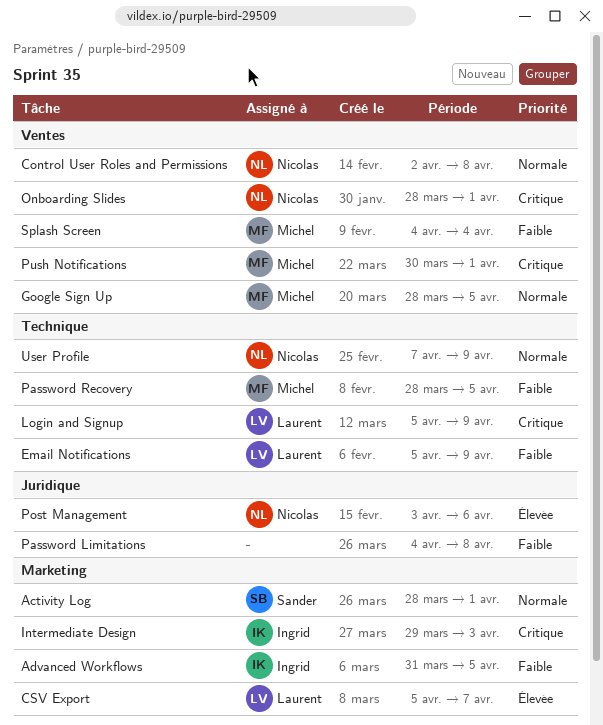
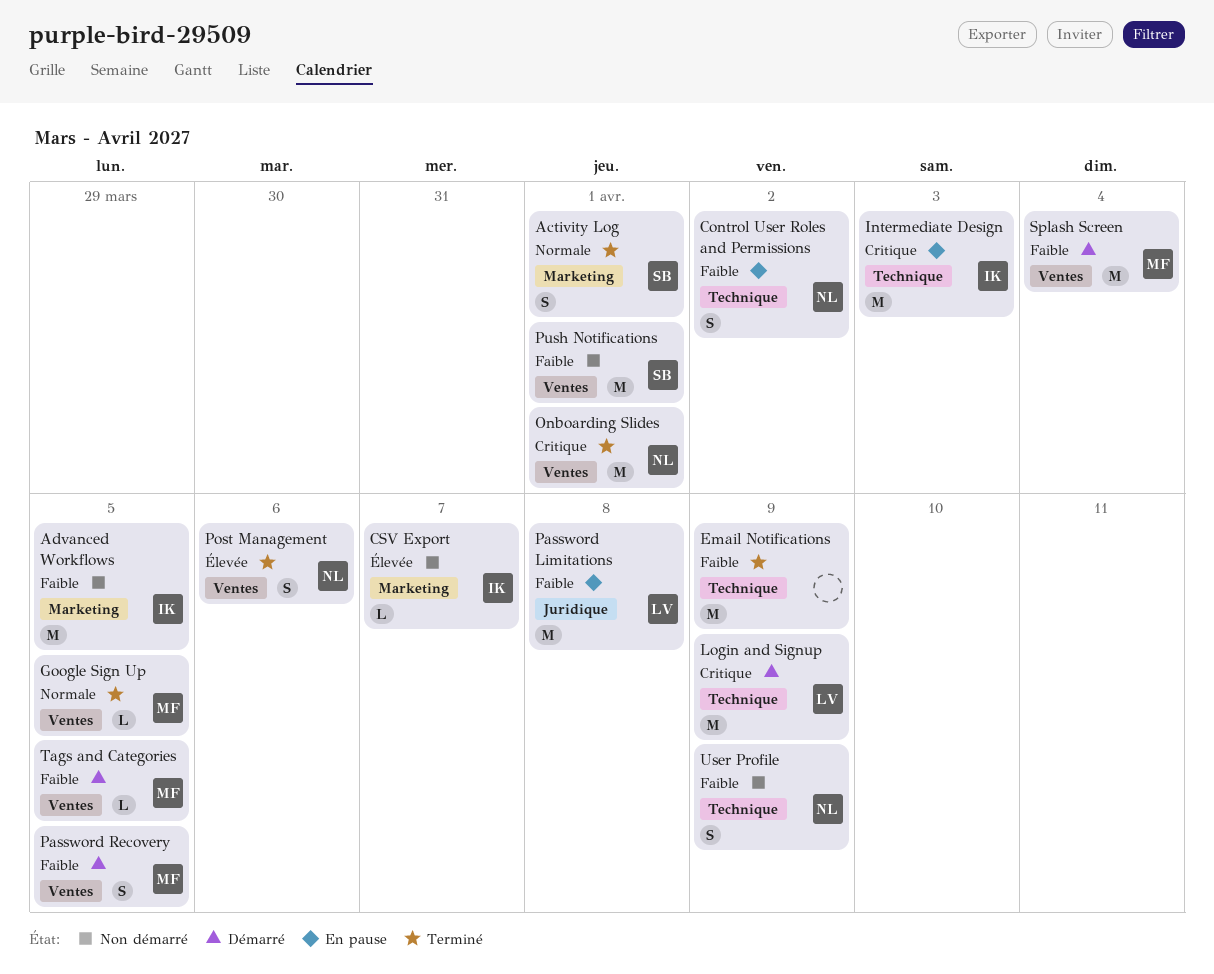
Control User Roles and Permissions, priority: Normale -> Faible
Control User Roles and Permissions, label: Ventes -> Technique
Control User Roles and Permissions, due: Apr 8 -> Apr 2
CSV Export, owner: Laurent -> Ingrid
Email Notifications, owner: Laurent -> none
Intermediate Design, label: Marketing -> Technique
Password Limitations, owner: none -> Laurent
Password Recovery, label: Technique -> Ventes
Post Management, label: Juridique -> Ventes
Push Notifications, owner: Michel -> Sander
Push Notifications, priority: Critique -> Faible
Tags and Categories: none -> present
User Profile, priority: Normale -> Faible

